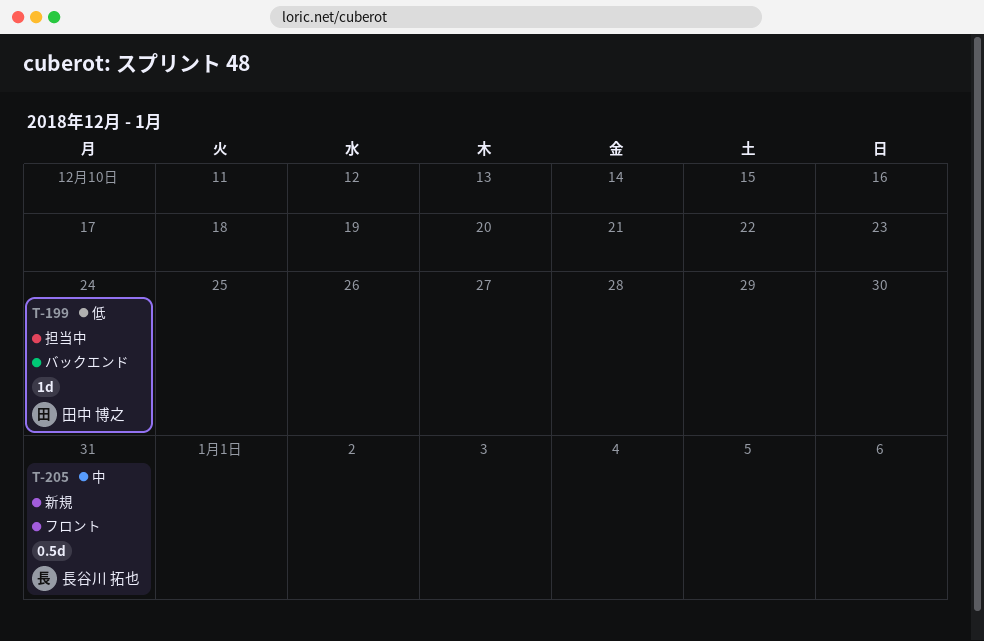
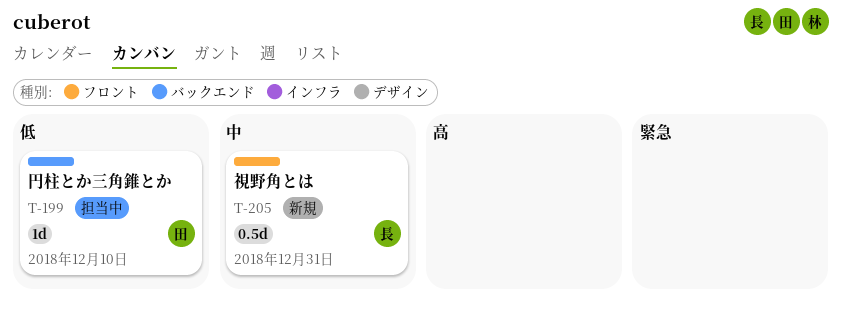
T-199, due: Dec 24 -> Dec 10

